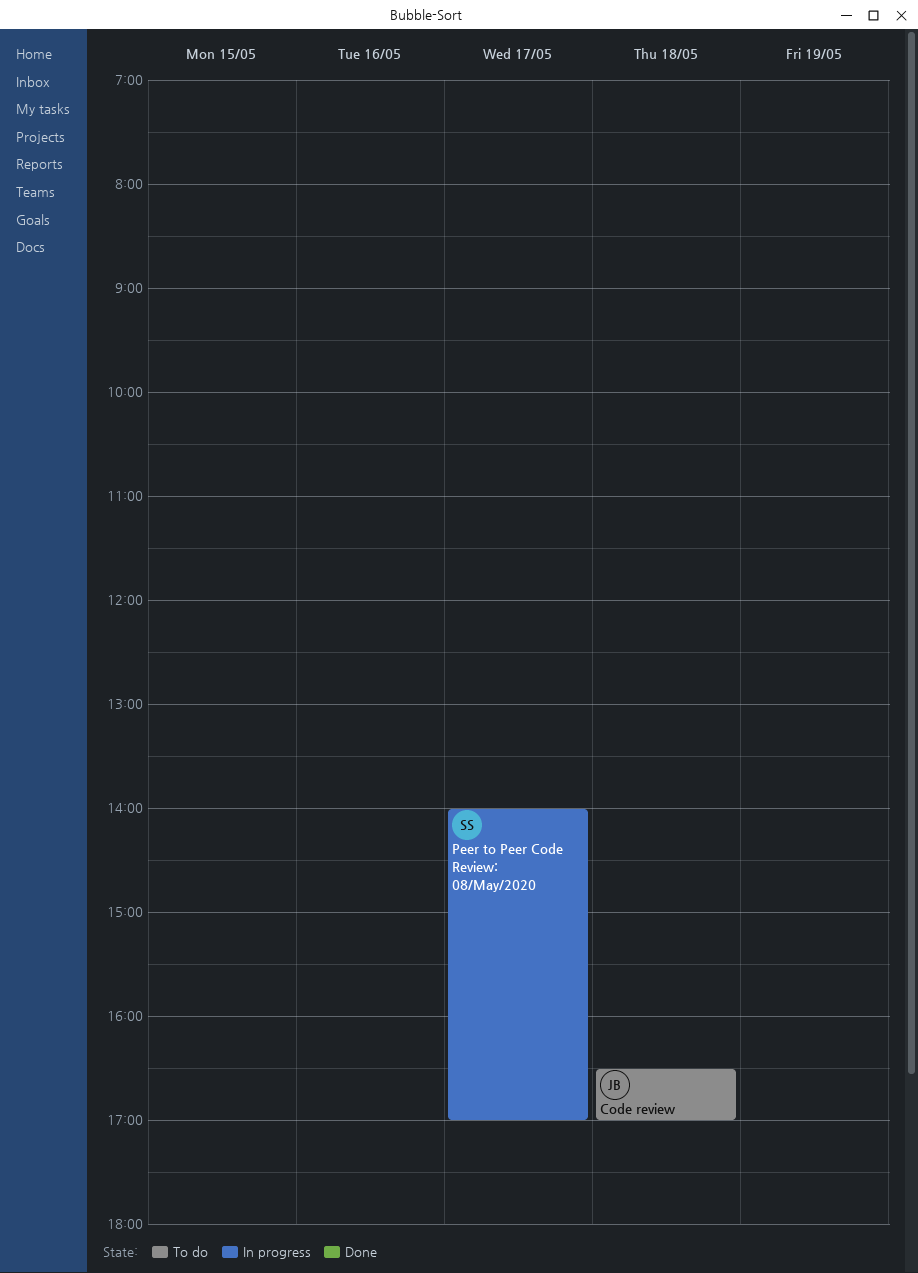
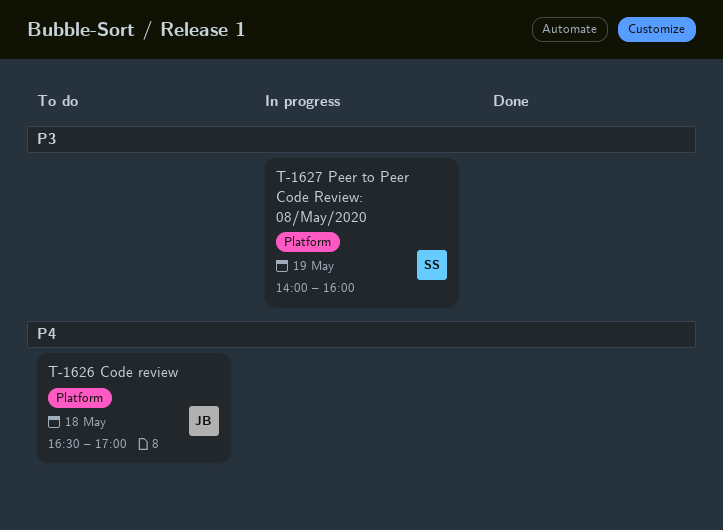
Peer to Peer Code Review: 08/May/2020, day: May 17 -> May 19
Peer to Peer Code Review: 08/May/2020, ends: 17:00 -> 16:00

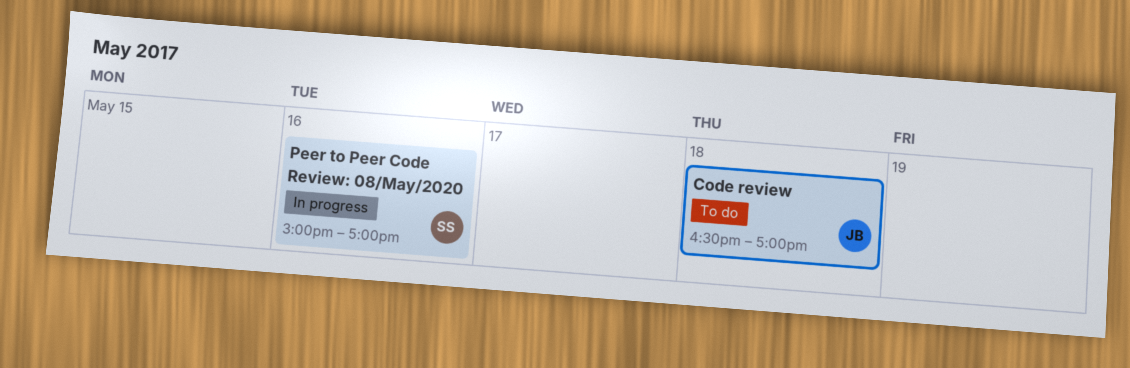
Peer to Peer Code Review: 08/May/2020, day: May 19 -> May 16
Peer to Peer Code Review: 08/May/2020, begins: 14:00 -> 15:00
Peer to Peer Code Review: 08/May/2020, ends: 16:00 -> 17:00

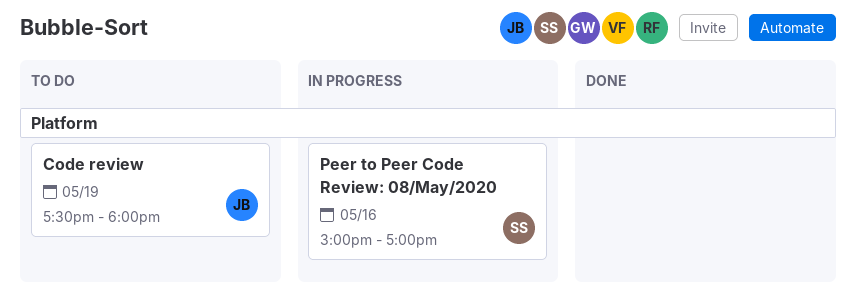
Code review, day: May 18 -> May 19
Code review, begins: 16:30 -> 17:30
Code review, ends: 17:00 -> 18:00

